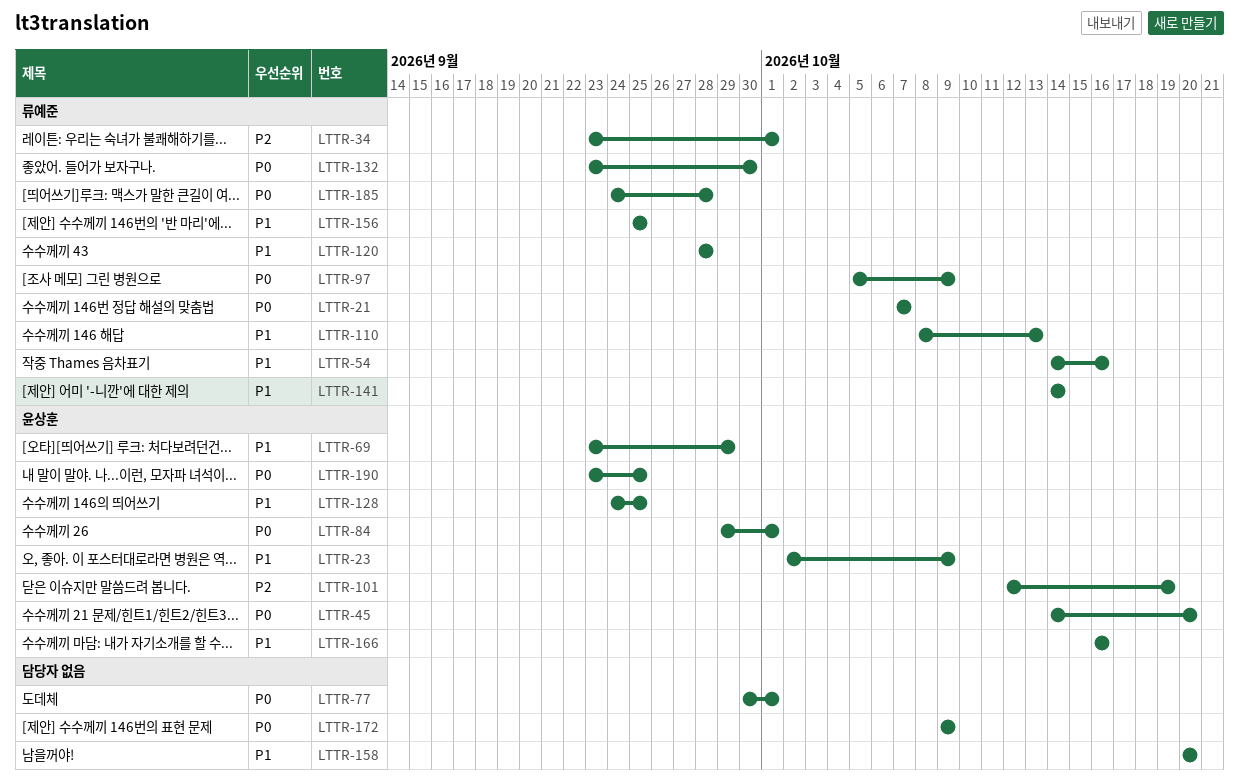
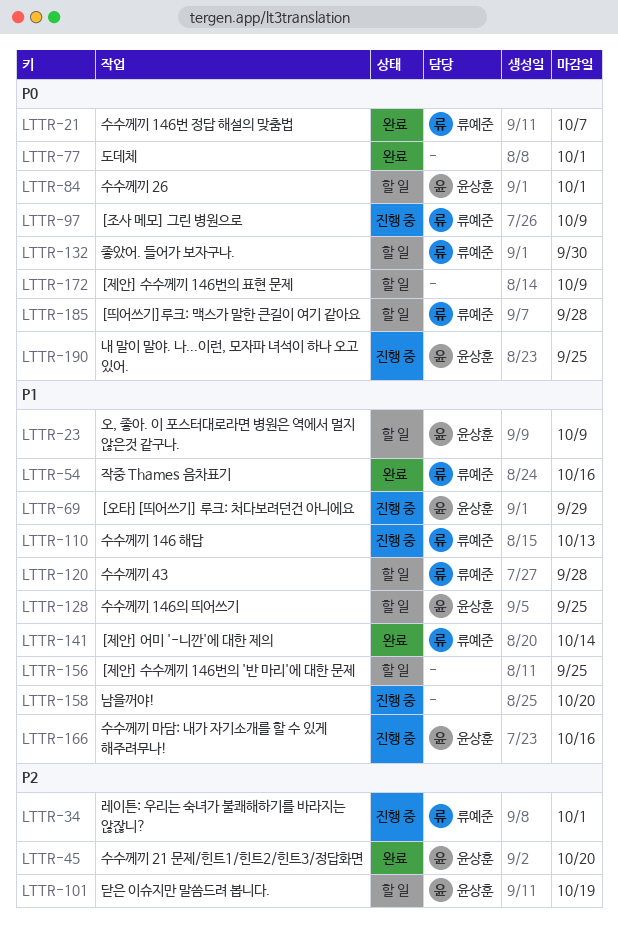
LTTR-45, priority: P0 -> P2
LTTR-156, owner: 류예준 -> none

